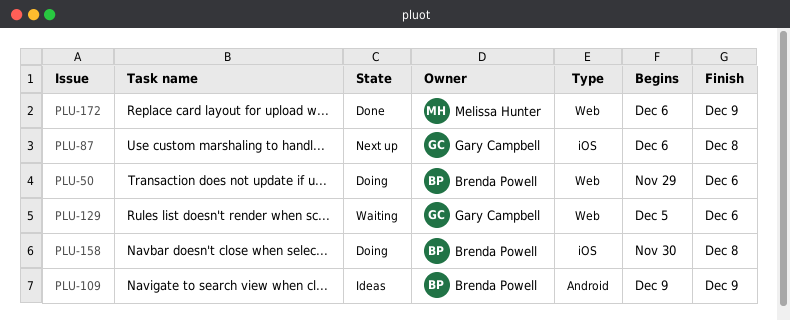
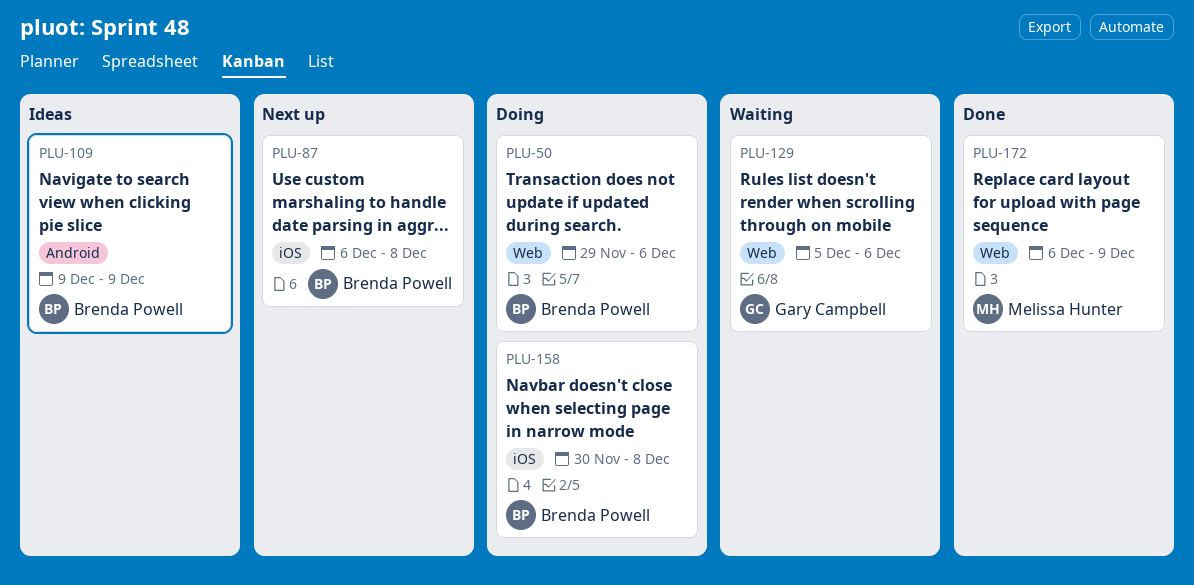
PLU-87, owner: Gary Campbell -> Brenda Powell

